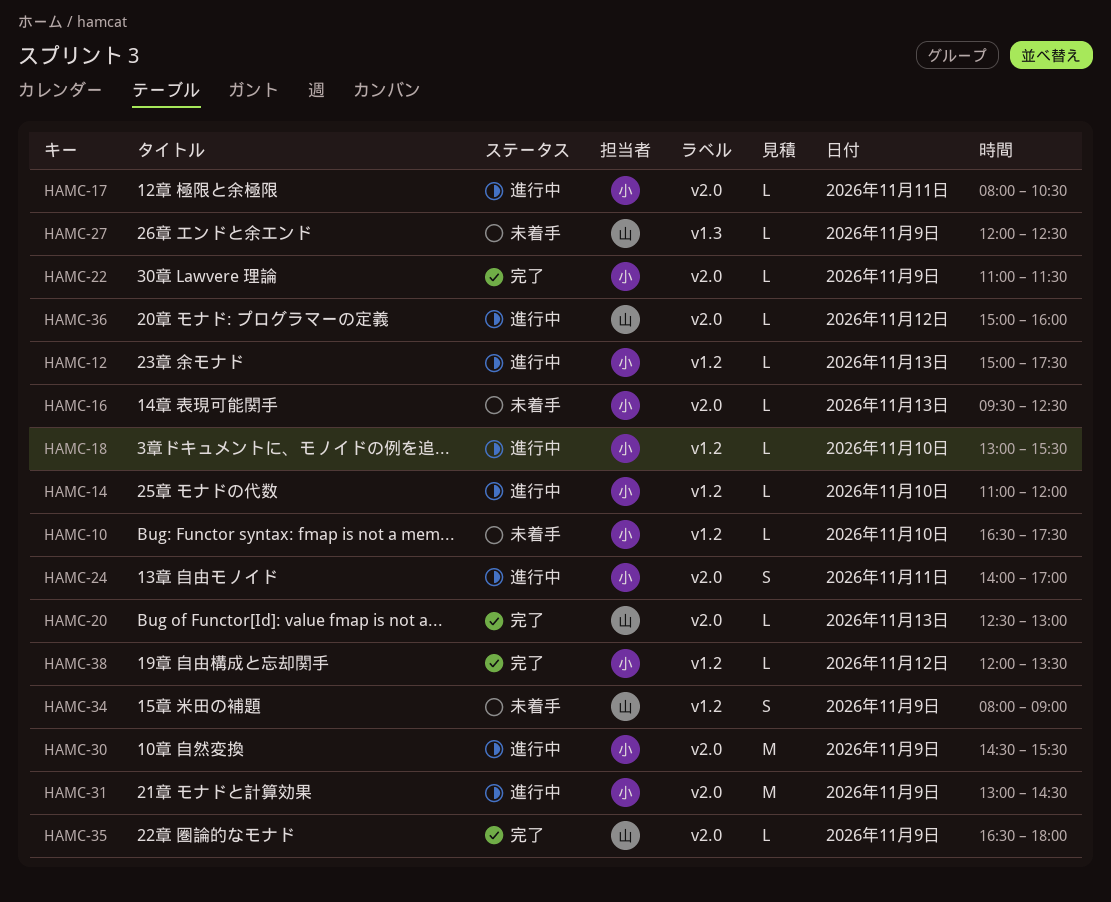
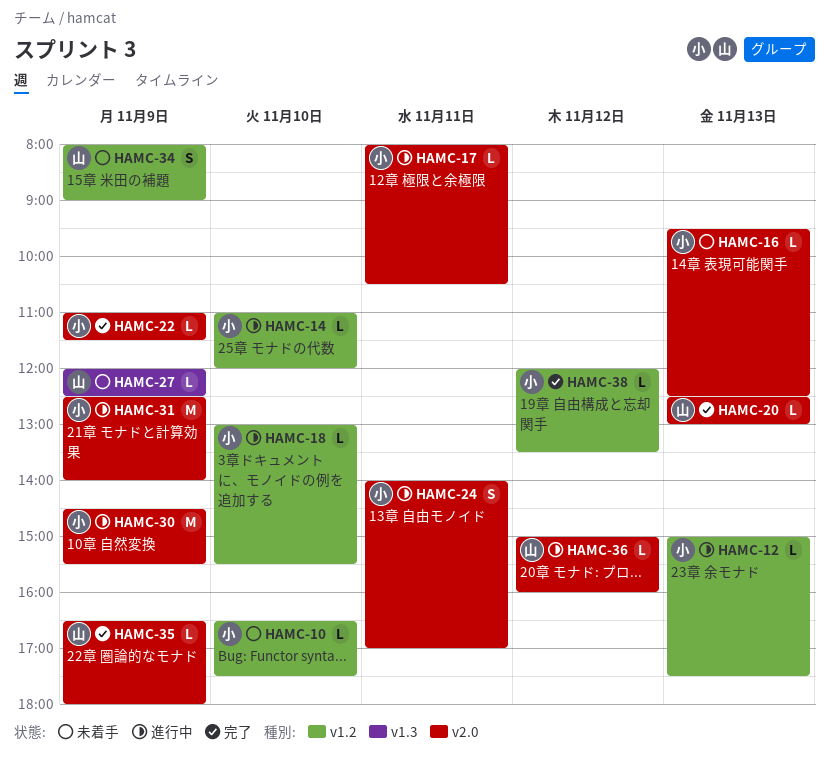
HAMC-31, begins: 13:00 -> 12:30
HAMC-31, ends: 14:30 -> 14:00

